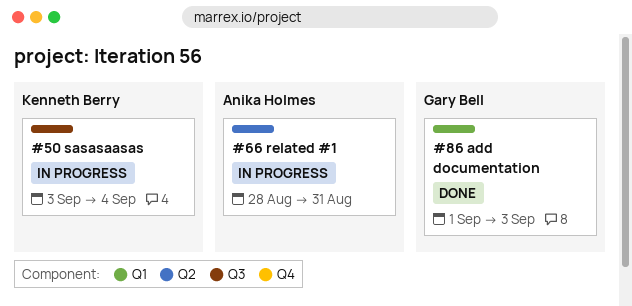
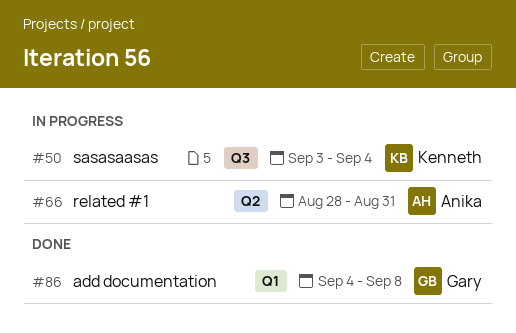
#86, start: Sep 1 -> Sep 4
#86, due: Sep 3 -> Sep 8

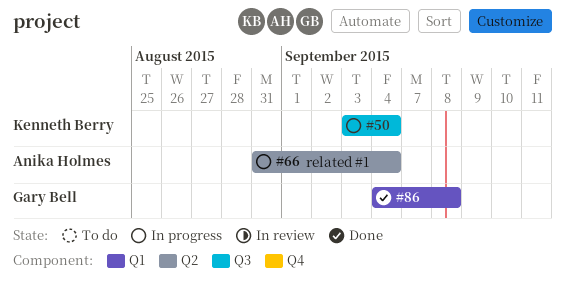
#66, start: Aug 28 -> Aug 31
#66, due: Aug 31 -> Sep 4

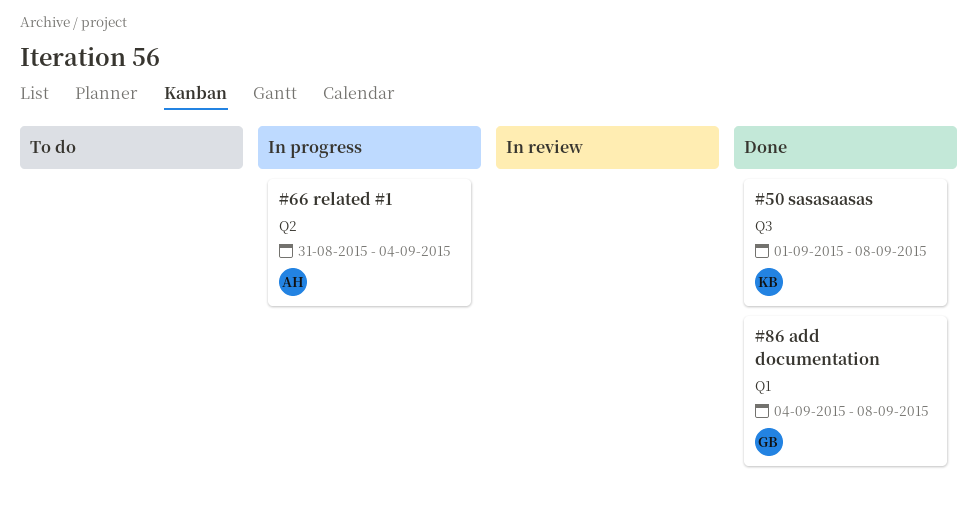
#50, status: In progress -> Done
#50, start: Sep 3 -> Sep 1
#50, due: Sep 4 -> Sep 8

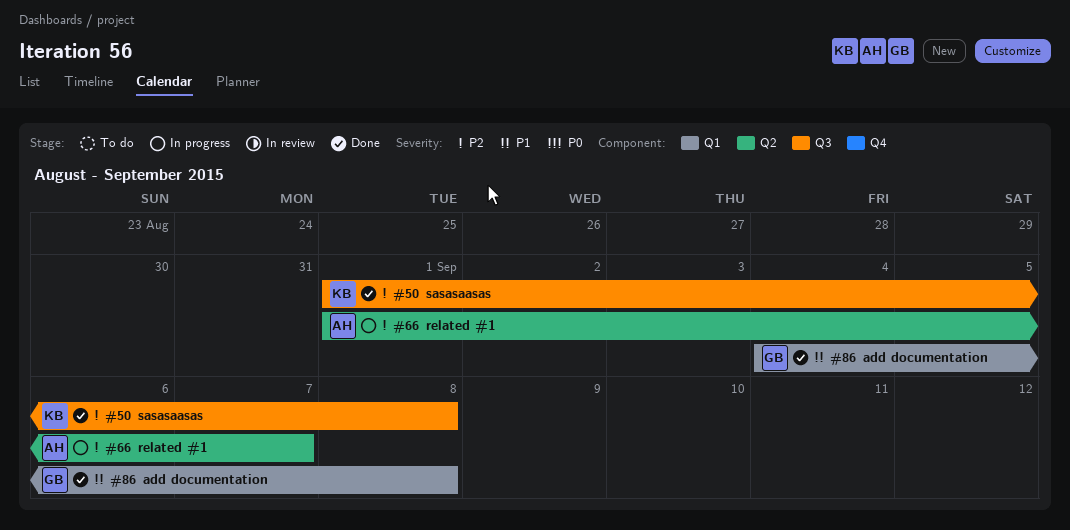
#66, start: Aug 31 -> Sep 1
#66, due: Sep 4 -> Sep 7

